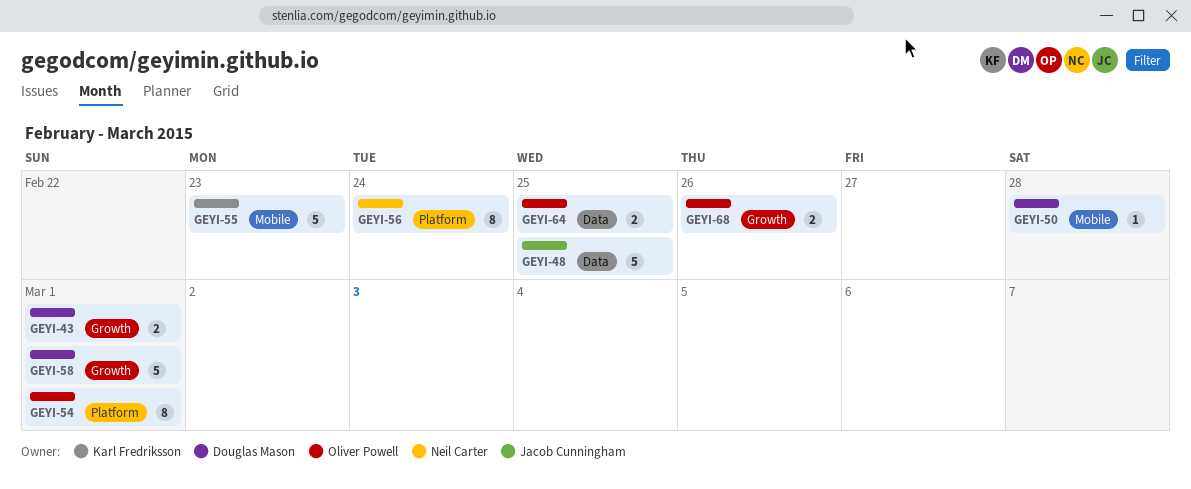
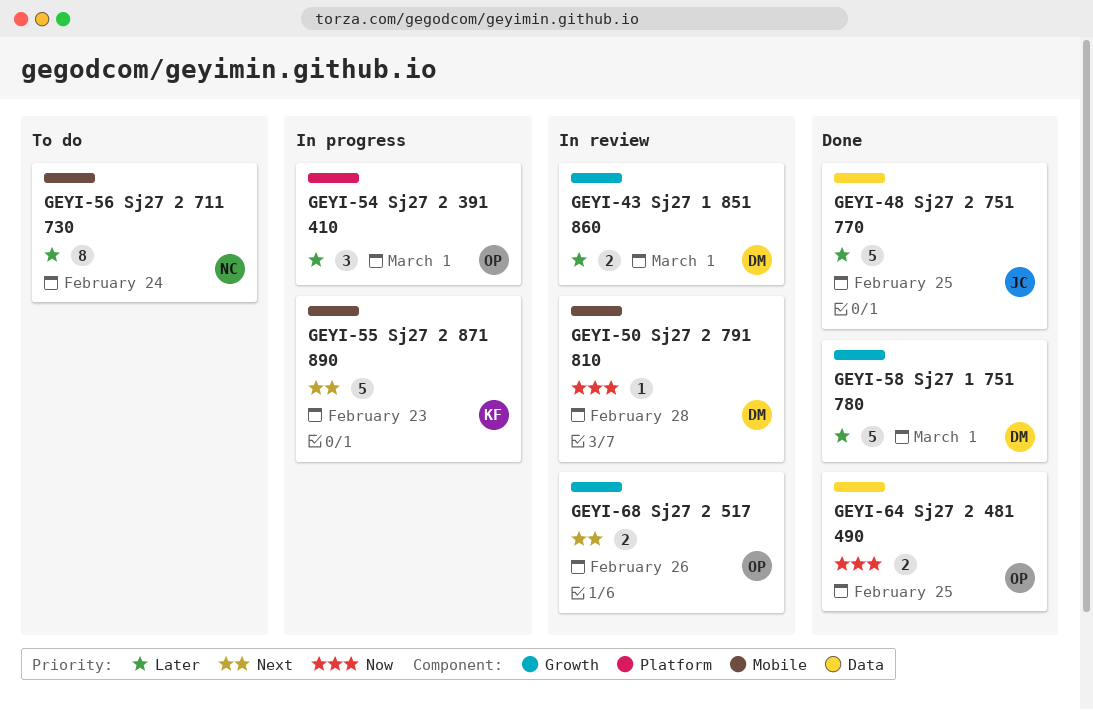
GEYI-54, estimate: 8 -> 3
GEYI-56, label: Platform -> Mobile

